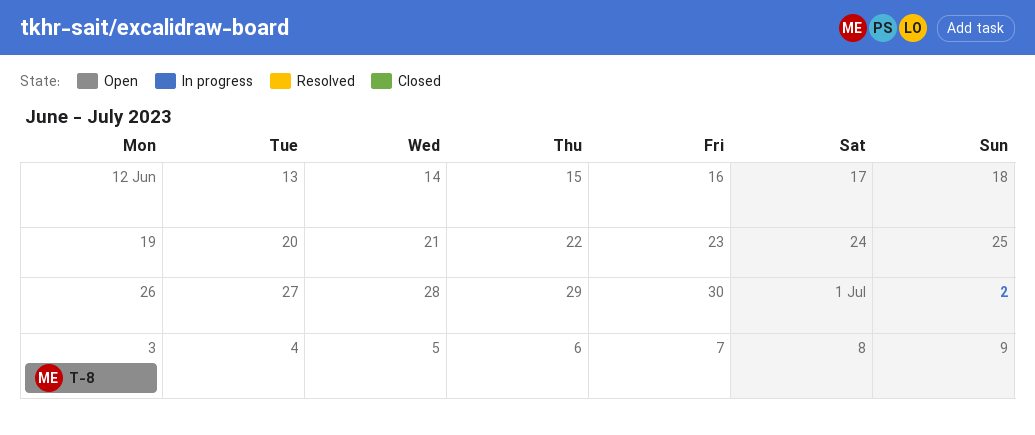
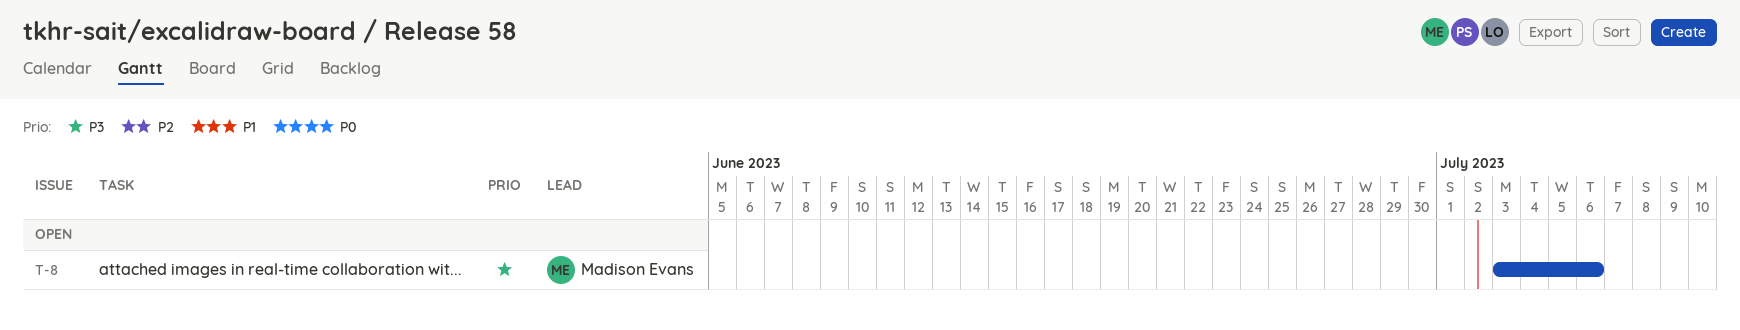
T-8, due: Jul 3 -> Jul 6

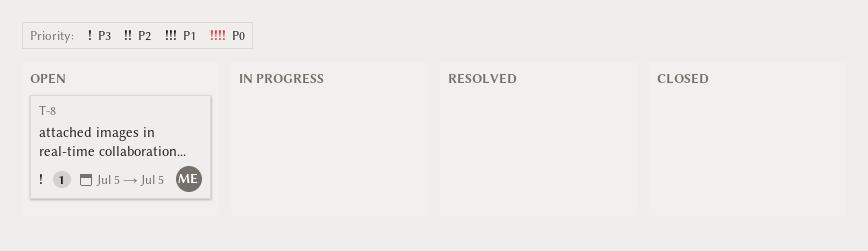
T-8, start: Jul 3 -> Jul 5
T-8, due: Jul 6 -> Jul 5

